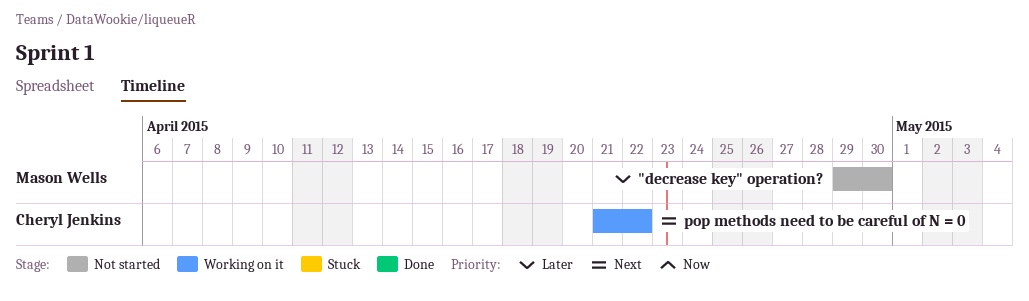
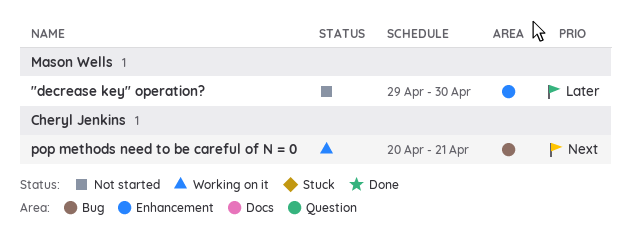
pop methods need to be careful of N = 0, start: Apr 21 -> Apr 20
pop methods need to be careful of N = 0, due: Apr 22 -> Apr 21

